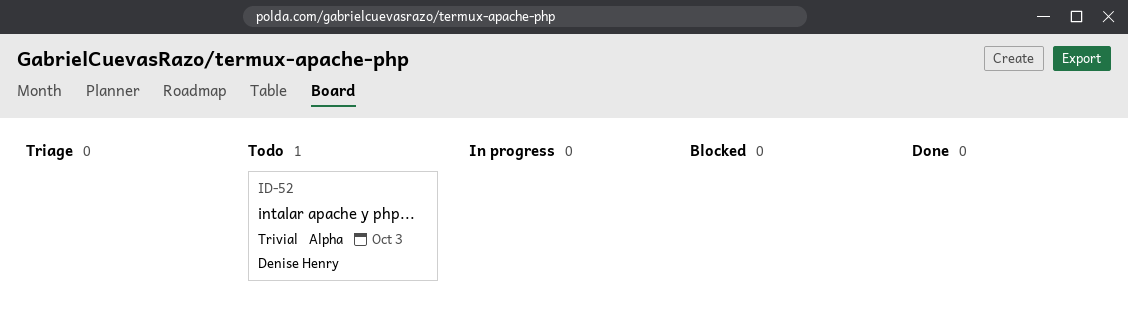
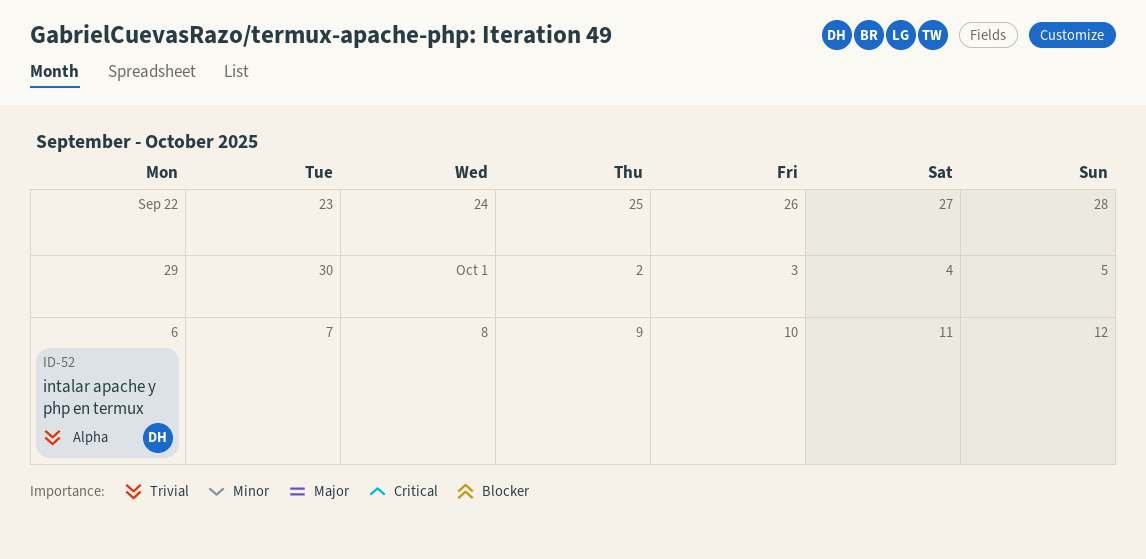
ID-52, due: Oct 3 -> Oct 6

